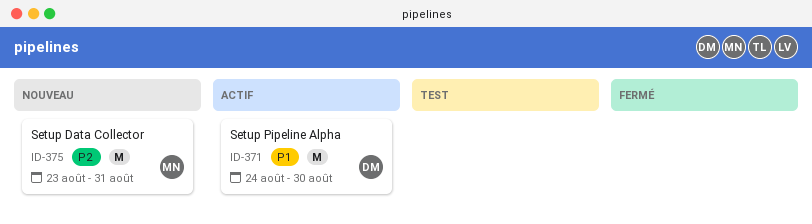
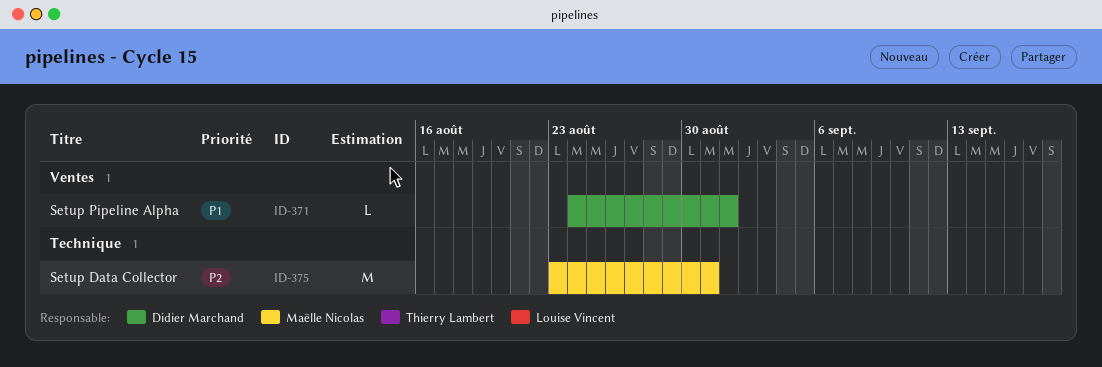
ID-371, estimate: M -> L
ID-371, due: Aug 30 -> Sep 1

